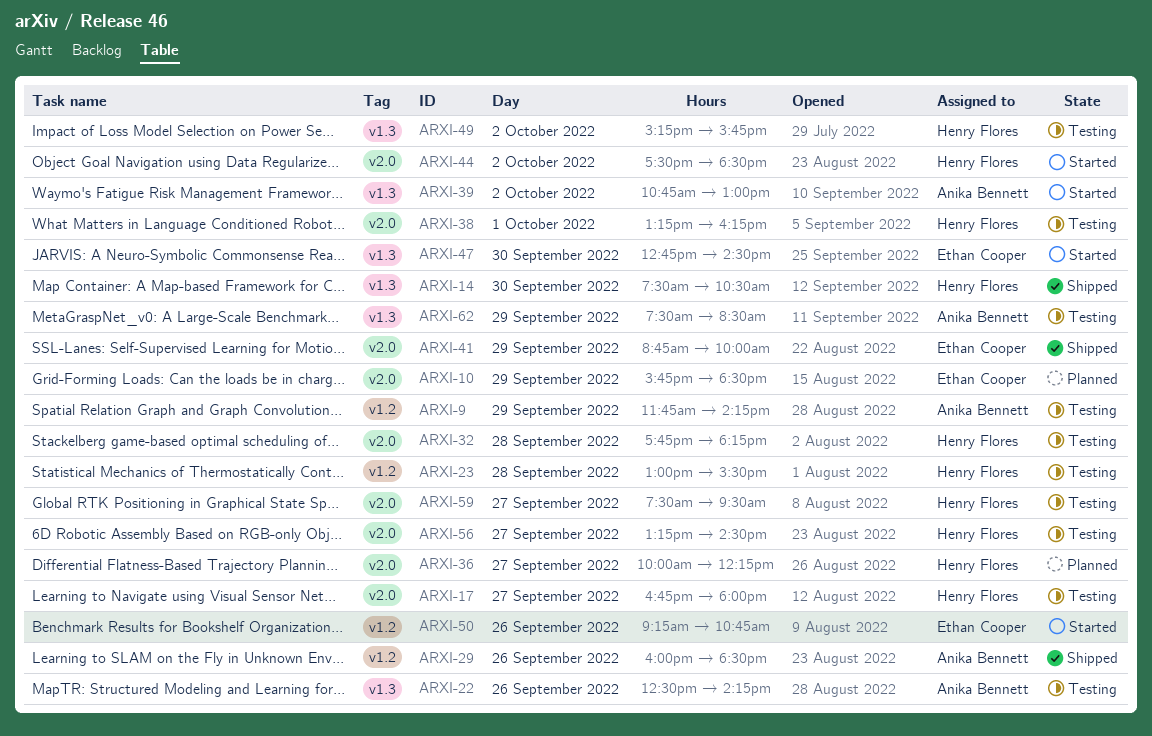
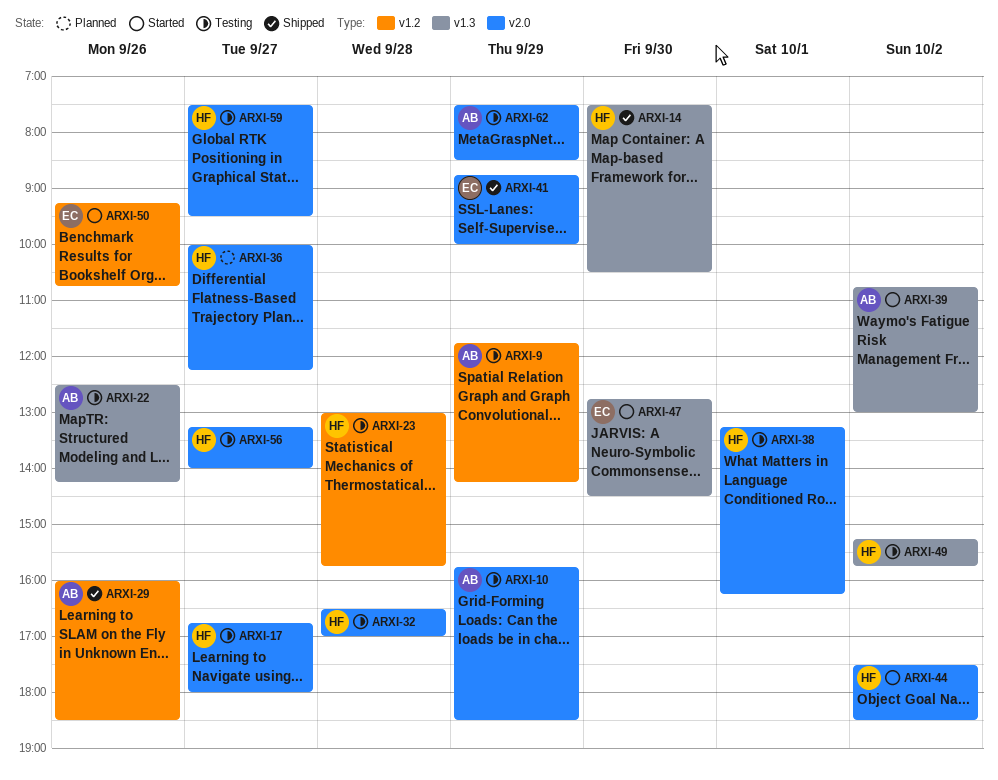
ARXI-10, status: Planned -> Testing
ARXI-10, owner: Ethan Cooper -> Anika Bennett
ARXI-23, ends: 15:30 -> 15:45
ARXI-32, begins: 17:45 -> 16:30
ARXI-32, ends: 18:15 -> 17:00
ARXI-56, ends: 14:30 -> 14:00
ARXI-62, label: v1.3 -> v2.0

